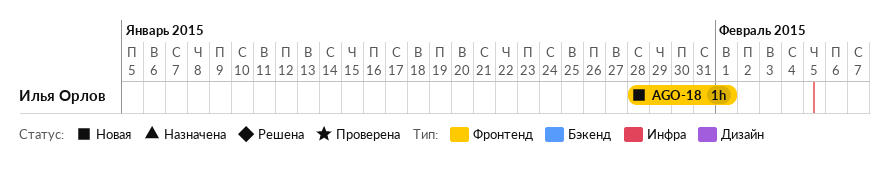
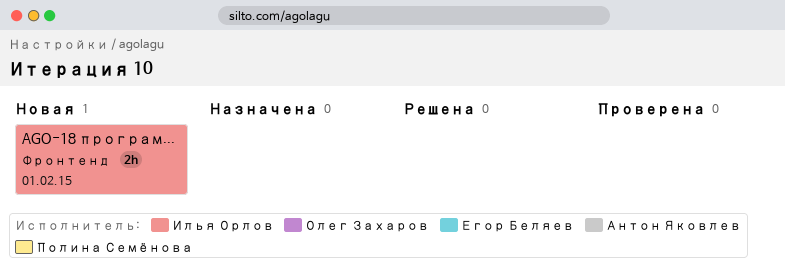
AGO-18, estimate: 1h -> 2h

